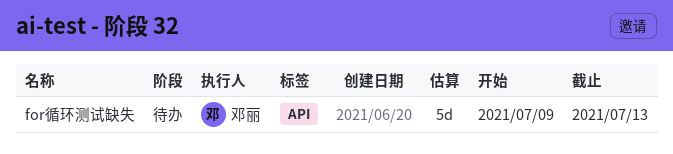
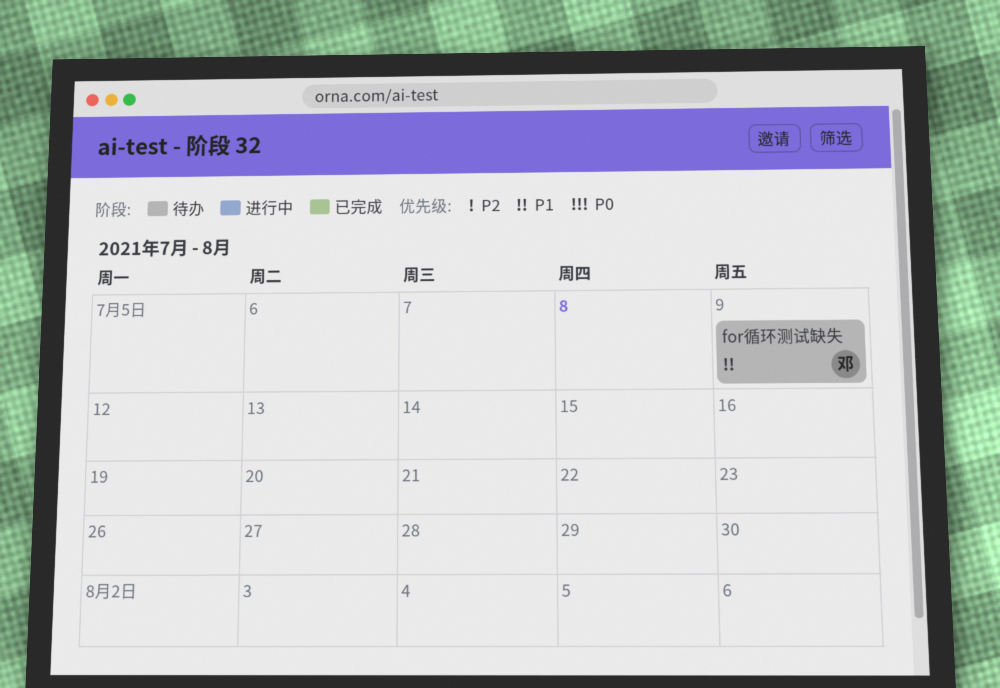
for循环测试缺失, due: Jul 13 -> Jul 9

